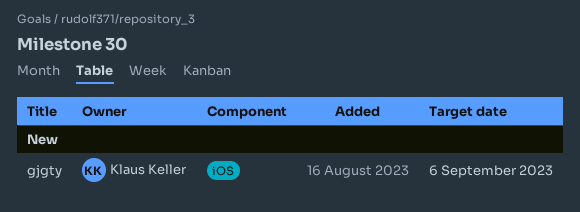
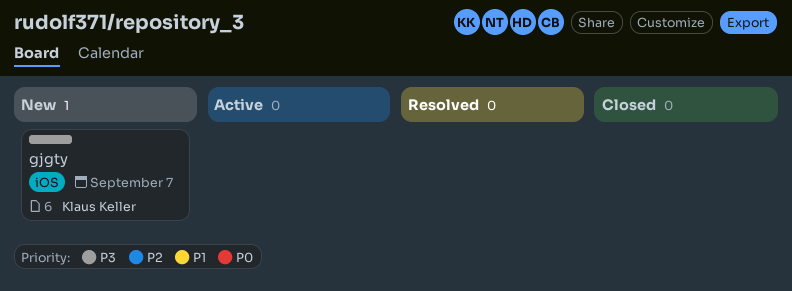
gjgty, due: Sep 6 -> Sep 7

